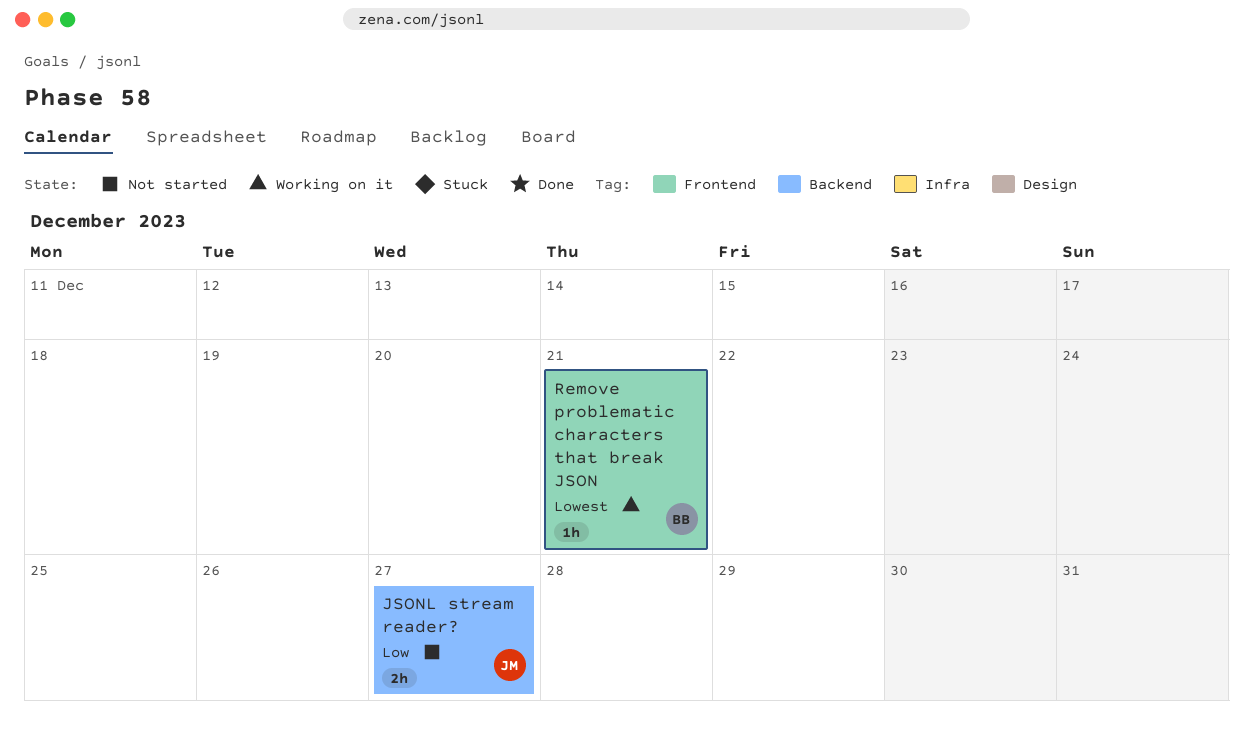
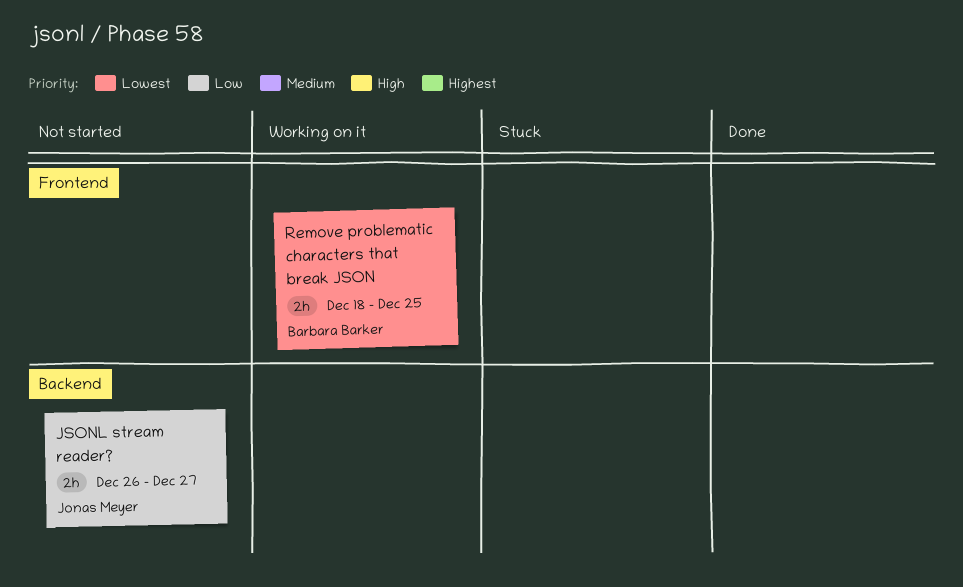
Remove problematic characters that break JSON, estimate: 1h -> 2h
Remove problematic characters that break JSON, due: Dec 21 -> Dec 25

